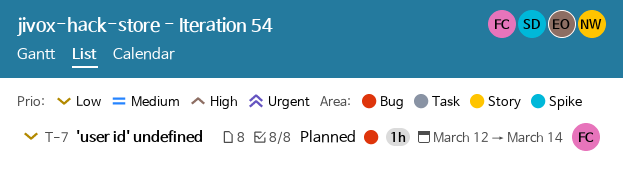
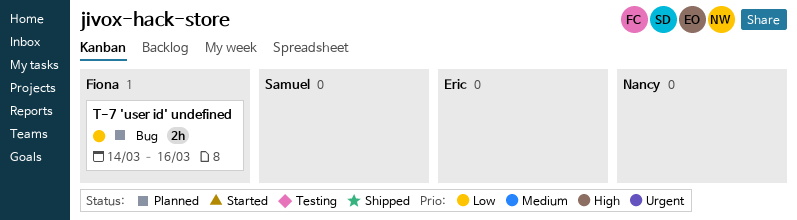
T-7, estimate: 1h -> 2h
T-7, start: Mar 12 -> Mar 14
T-7, due: Mar 14 -> Mar 16

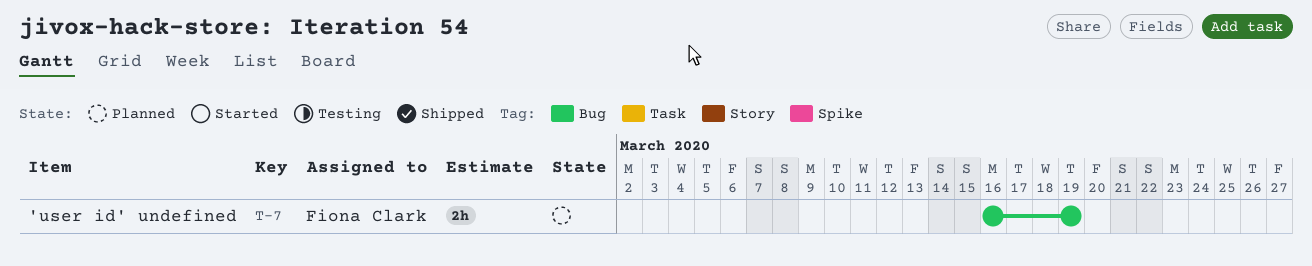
T-7, start: Mar 14 -> Mar 16
T-7, due: Mar 16 -> Mar 19

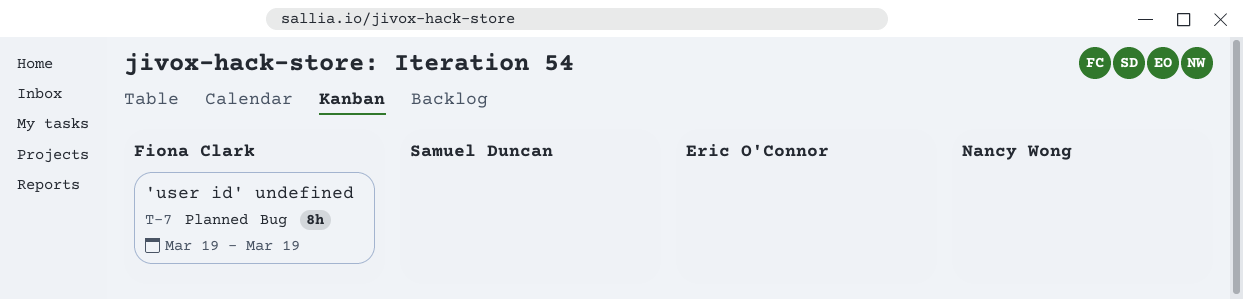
T-7, estimate: 2h -> 8h
T-7, start: Mar 16 -> Mar 19

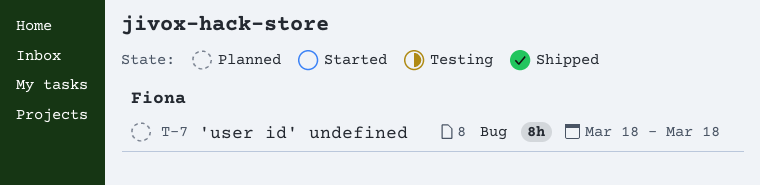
T-7, start: Mar 19 -> Mar 18
T-7, due: Mar 19 -> Mar 18

